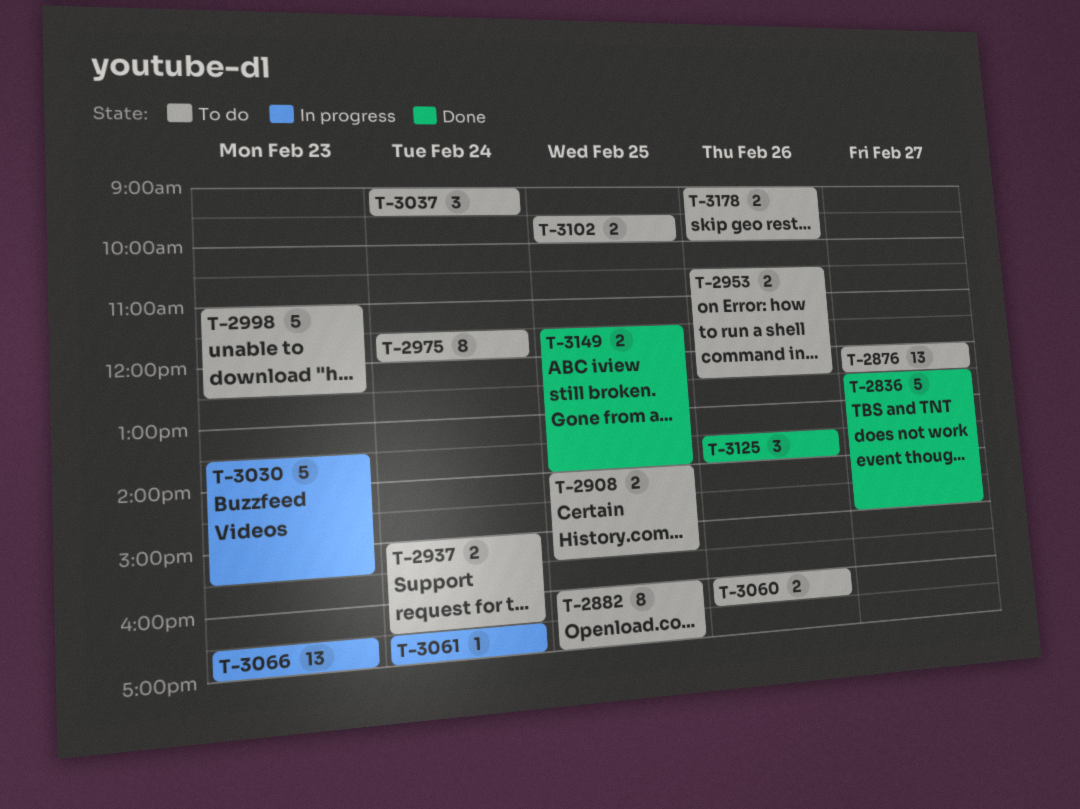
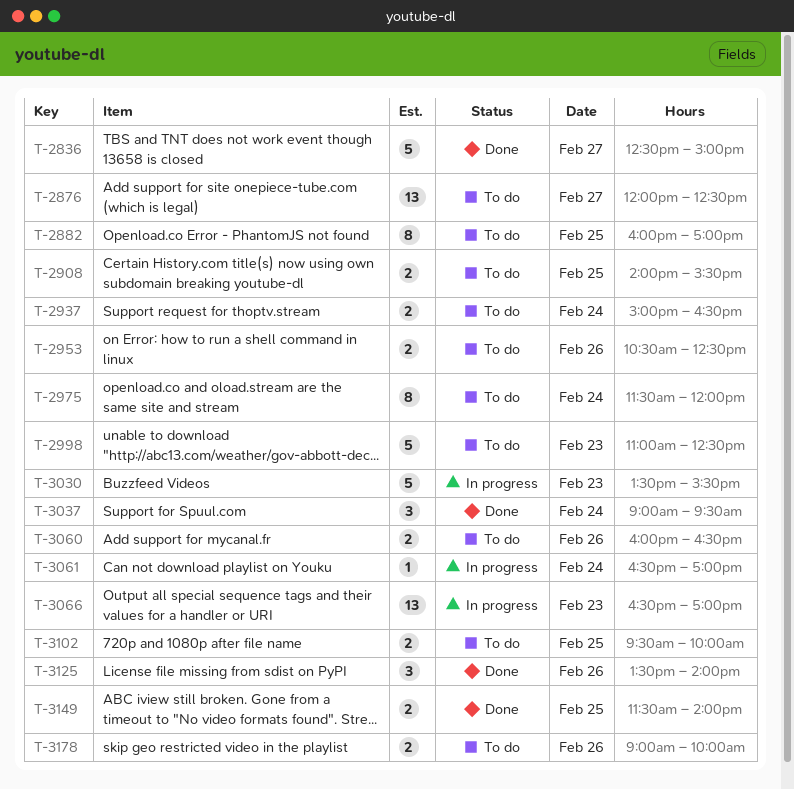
T-3037, status: To do -> Done

